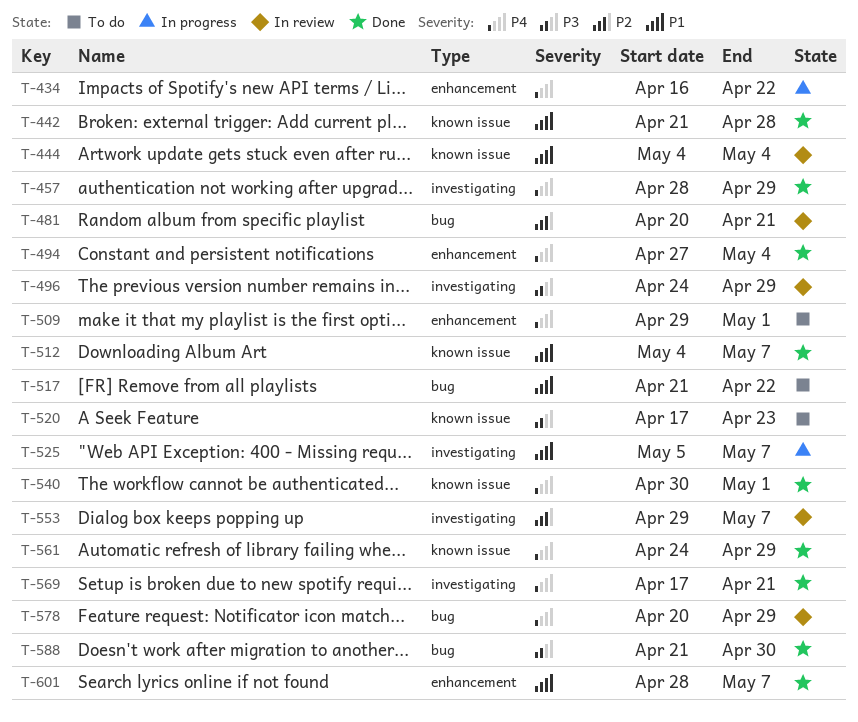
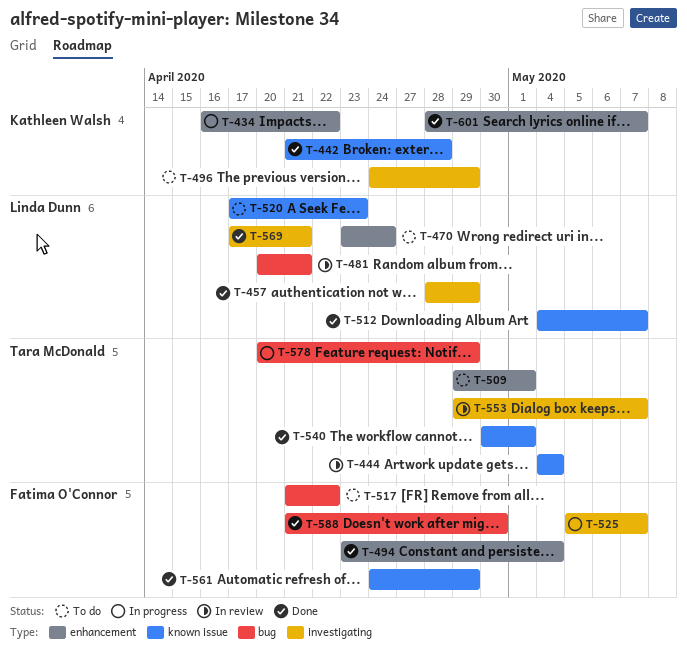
T-470: none -> present
T-494, start: Apr 27 -> Apr 23
T-496, status: In review -> To do
T-578, status: In review -> In progress

